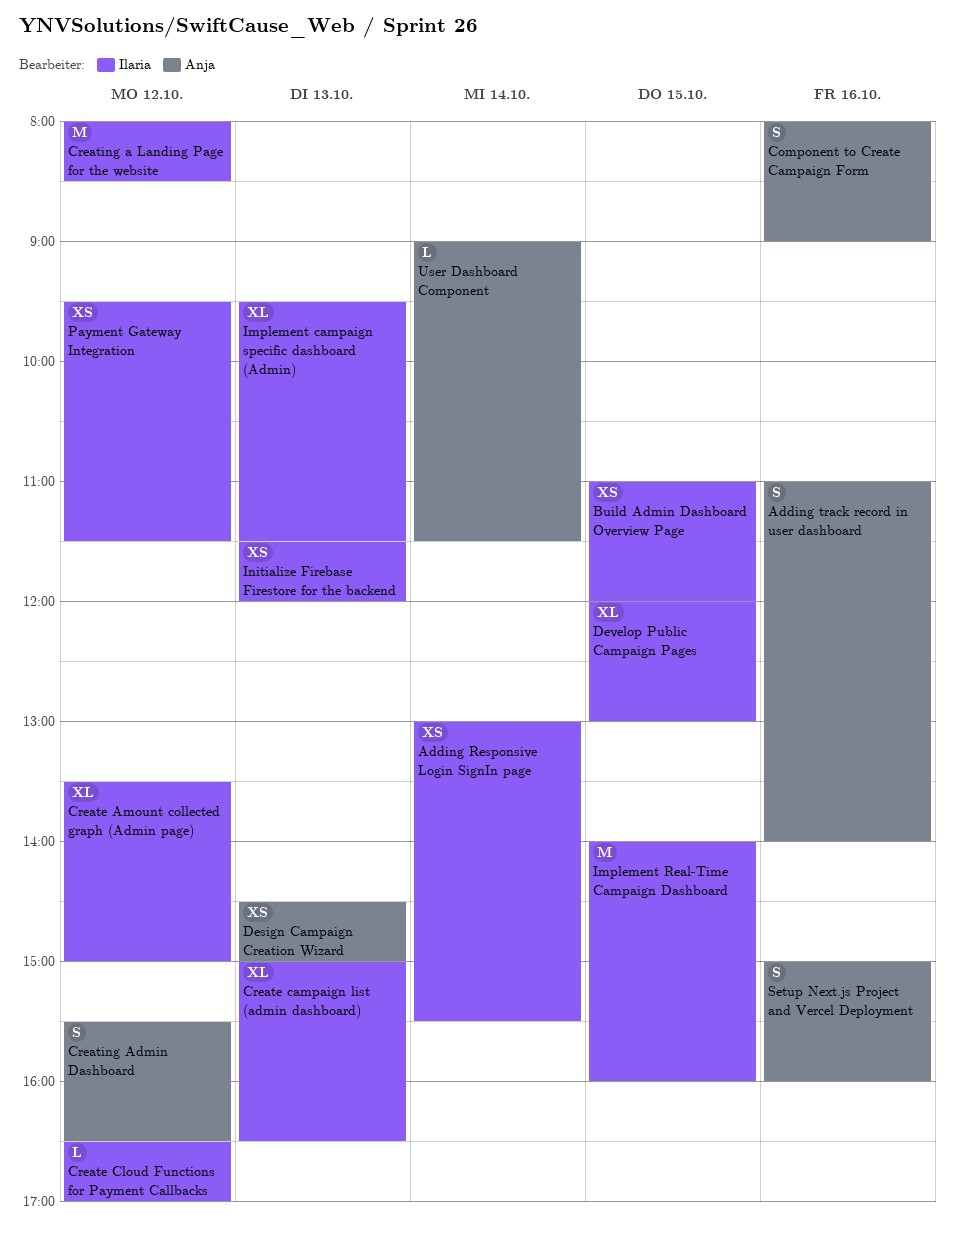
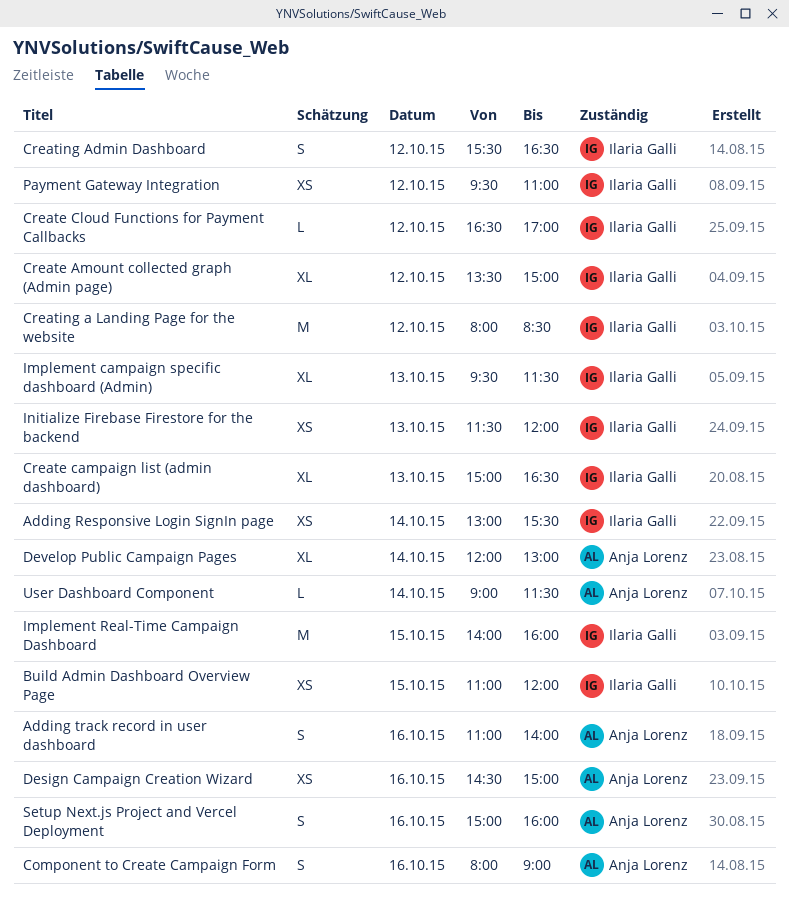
Creating Admin Dashboard, owner: Anja Lorenz -> Ilaria Galli
Design Campaign Creation Wizard, day: Oct 13 -> Oct 16
Develop Public Campaign Pages, owner: Ilaria Galli -> Anja Lorenz
Develop Public Campaign Pages, day: Oct 15 -> Oct 14
Payment Gateway Integration, ends: 11:30 -> 11:00

